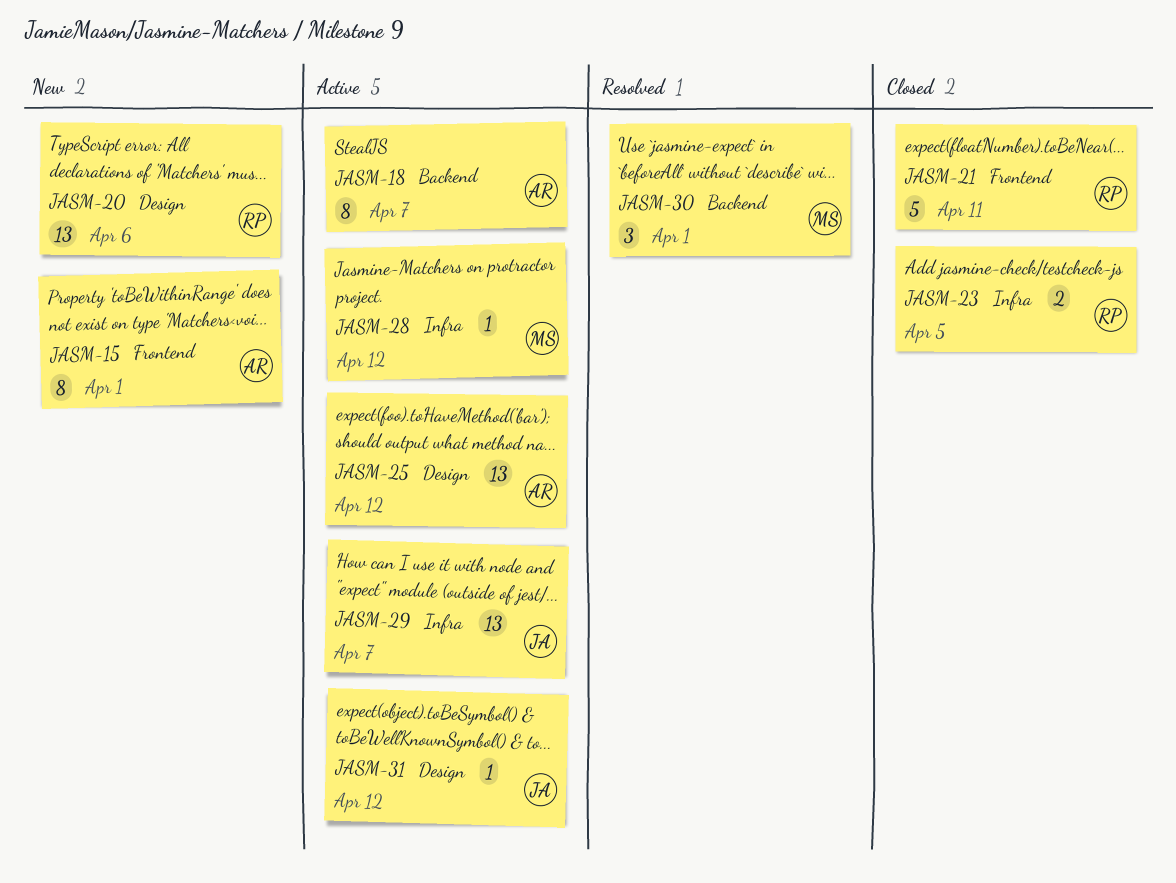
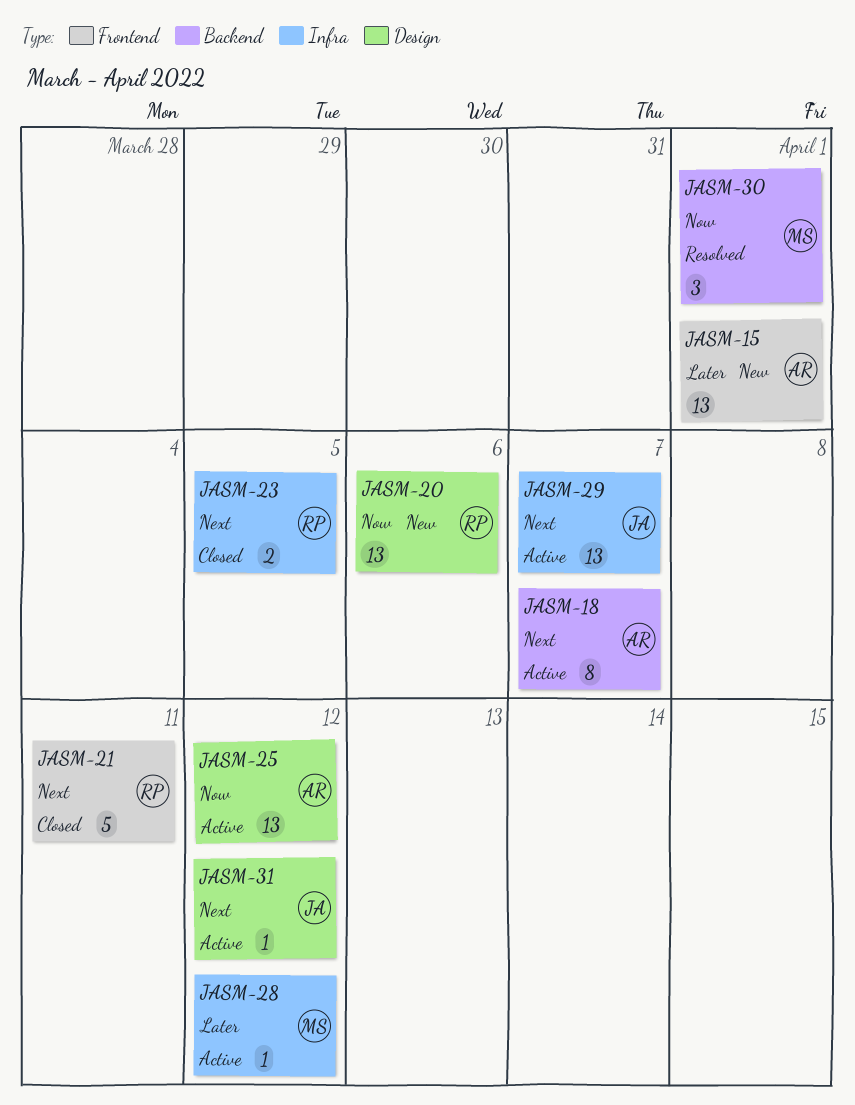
JASM-15, estimate: 8 -> 13

